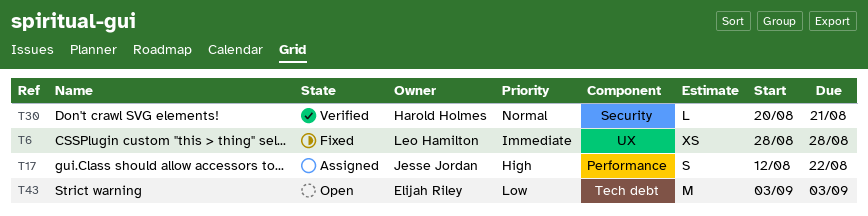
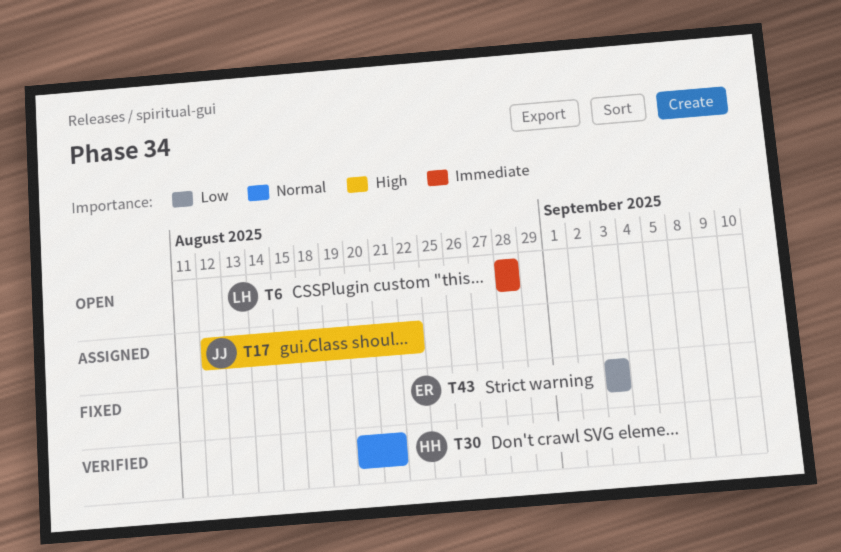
T6, status: Fixed -> Open
T43, status: Open -> Fixed

